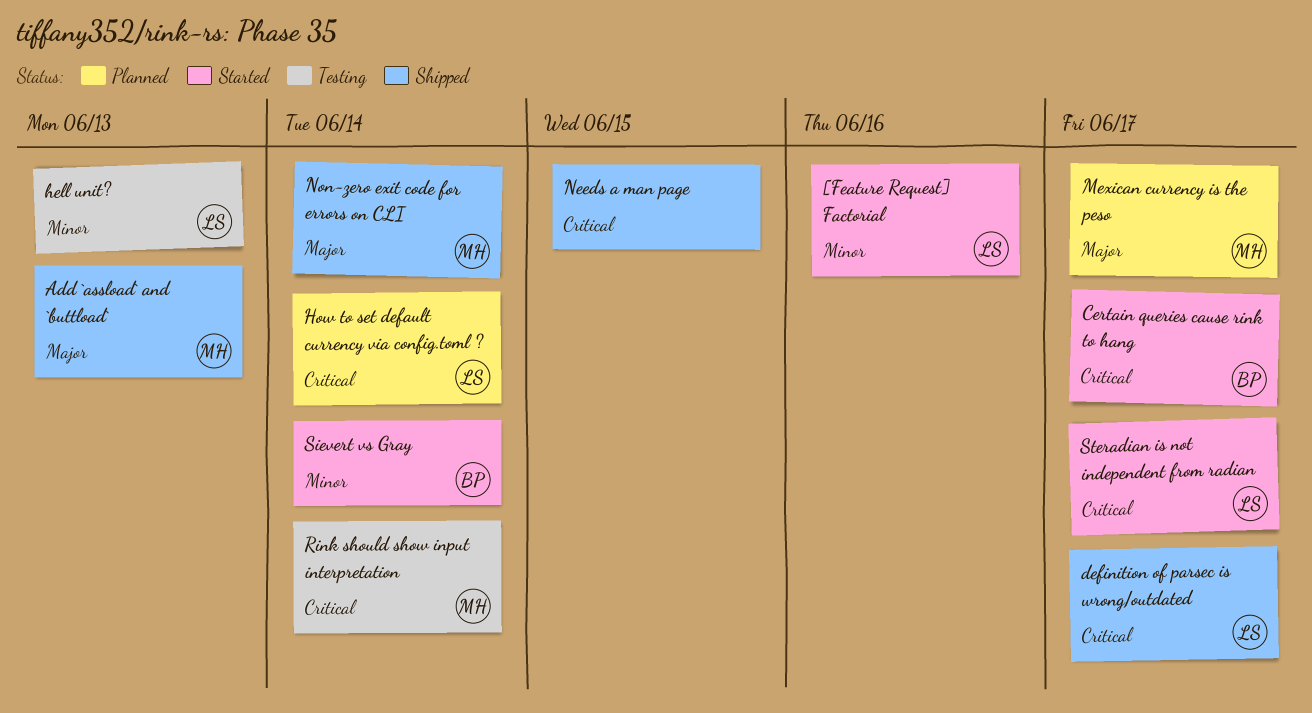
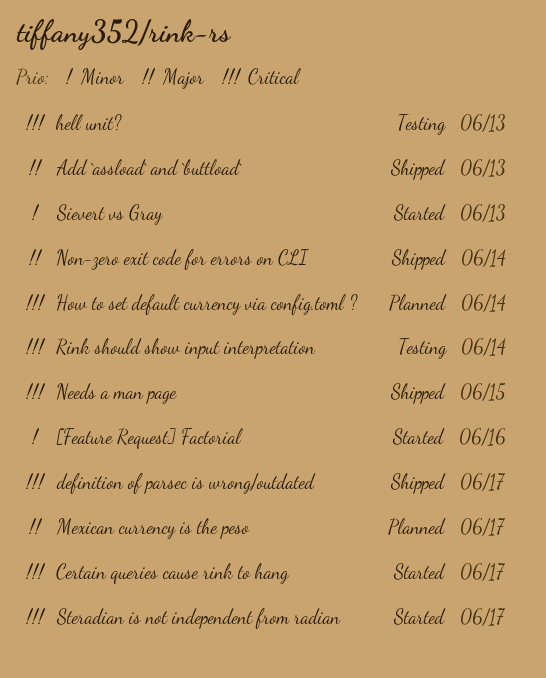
hell unit?, priority: Minor -> Critical
Sievert vs Gray, due: Jun 14 -> Jun 13

